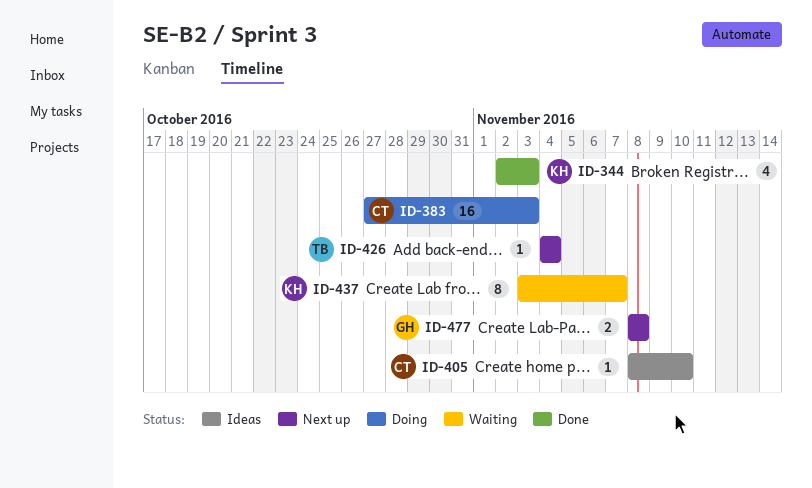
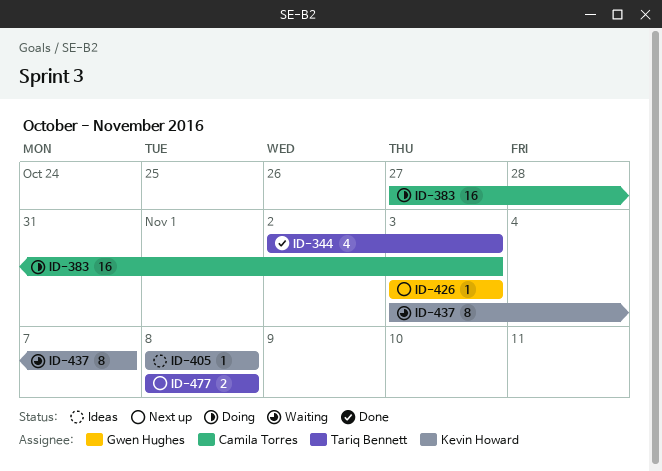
ID-344, owner: Kevin Howard -> Tariq Bennett
ID-405, owner: Camila Torres -> Kevin Howard
ID-405, due: Nov 10 -> Nov 8
ID-426, owner: Tariq Bennett -> Gwen Hughes
ID-426, start: Nov 4 -> Nov 3
ID-426, due: Nov 4 -> Nov 3
ID-477, owner: Gwen Hughes -> Tariq Bennett

